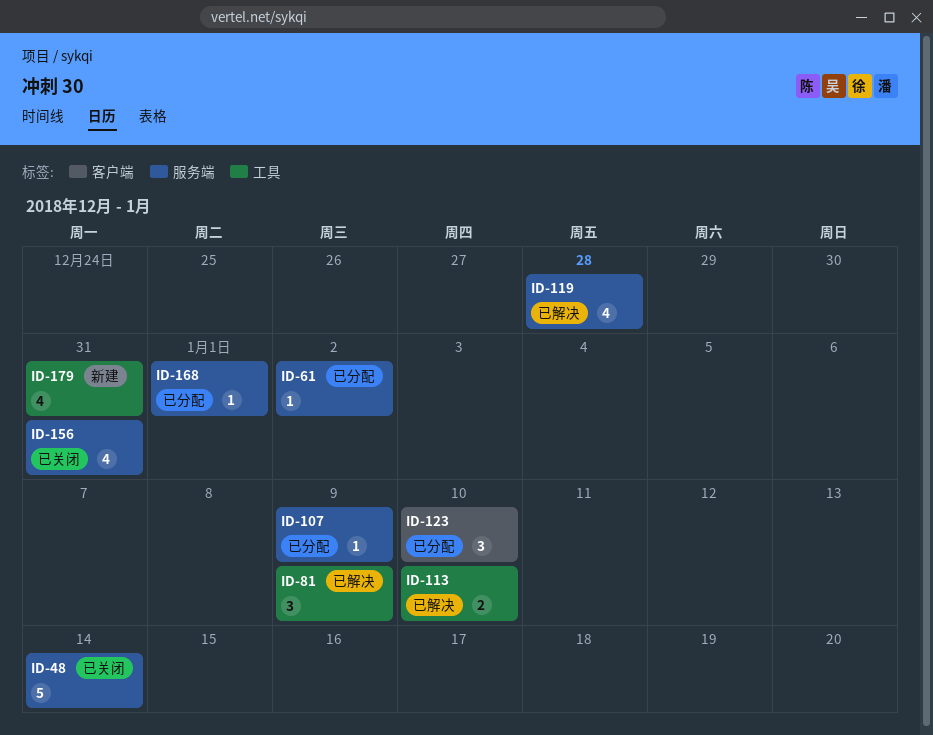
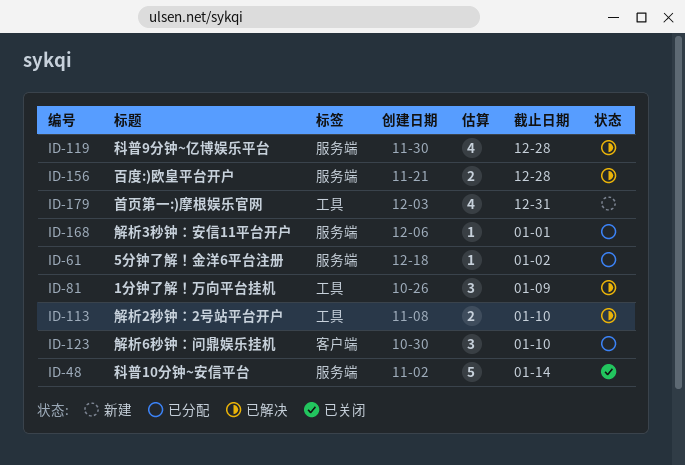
ID-107: present -> none
ID-156, status: 已关闭 -> 已解决
ID-156, estimate: 4 -> 2
ID-156, due: Dec 31 -> Dec 28

